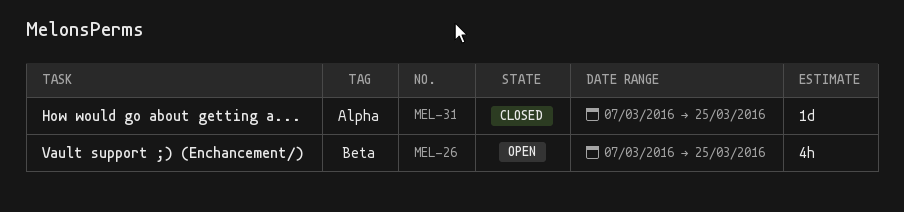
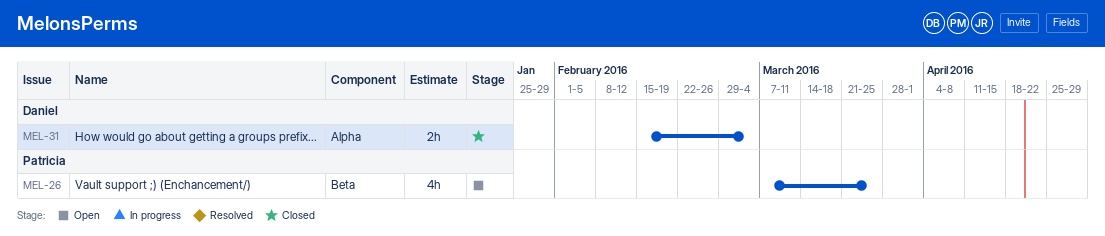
MEL-31, estimate: 1d -> 2h
MEL-31, start: Mar 7 -> Feb 15
MEL-31, due: Mar 25 -> Mar 4

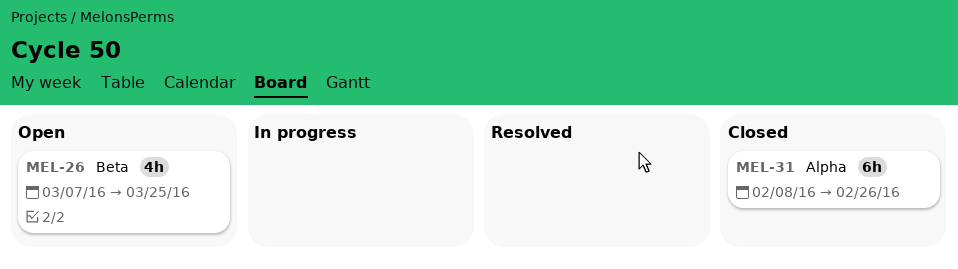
MEL-31, estimate: 2h -> 6h
MEL-31, start: Feb 15 -> Feb 8
MEL-31, due: Mar 4 -> Feb 26

